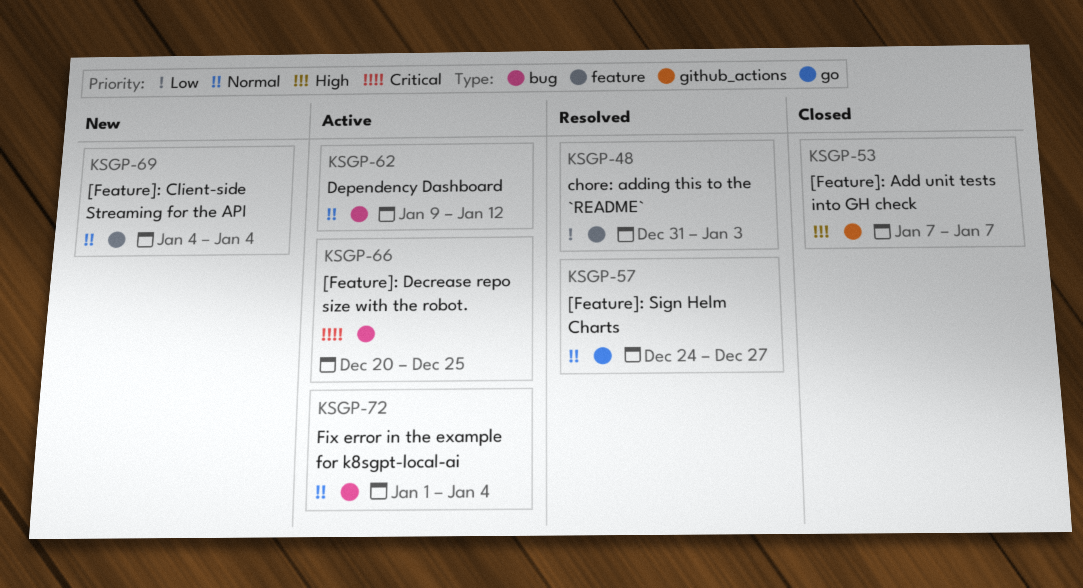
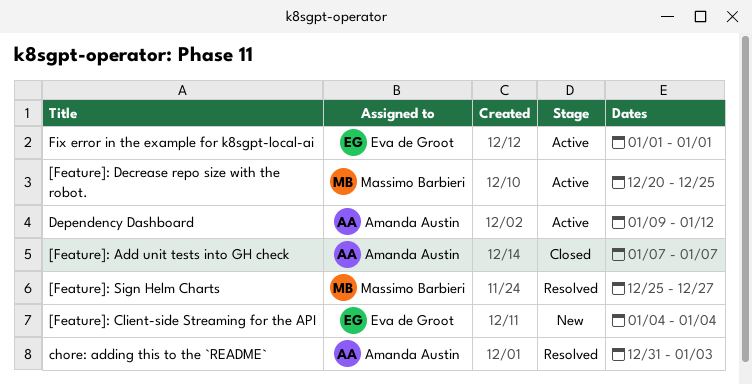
[Feature]: Sign Helm Charts, start: Dec 24 -> Dec 25
Fix error in the example for k8sgpt-local-ai, due: Jan 4 -> Jan 1

